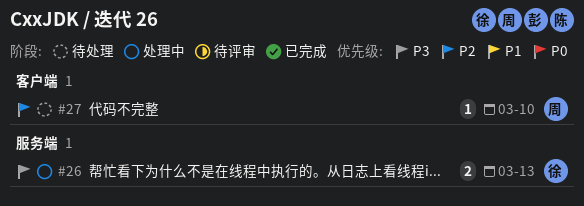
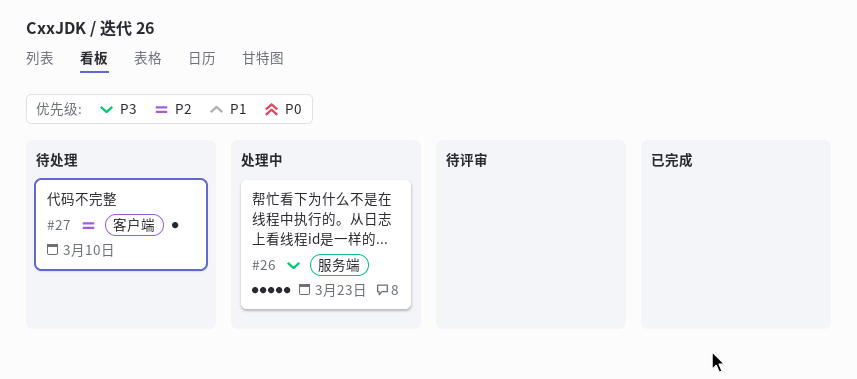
#26, estimate: 2 -> 5
#26, due: Mar 13 -> Mar 23

